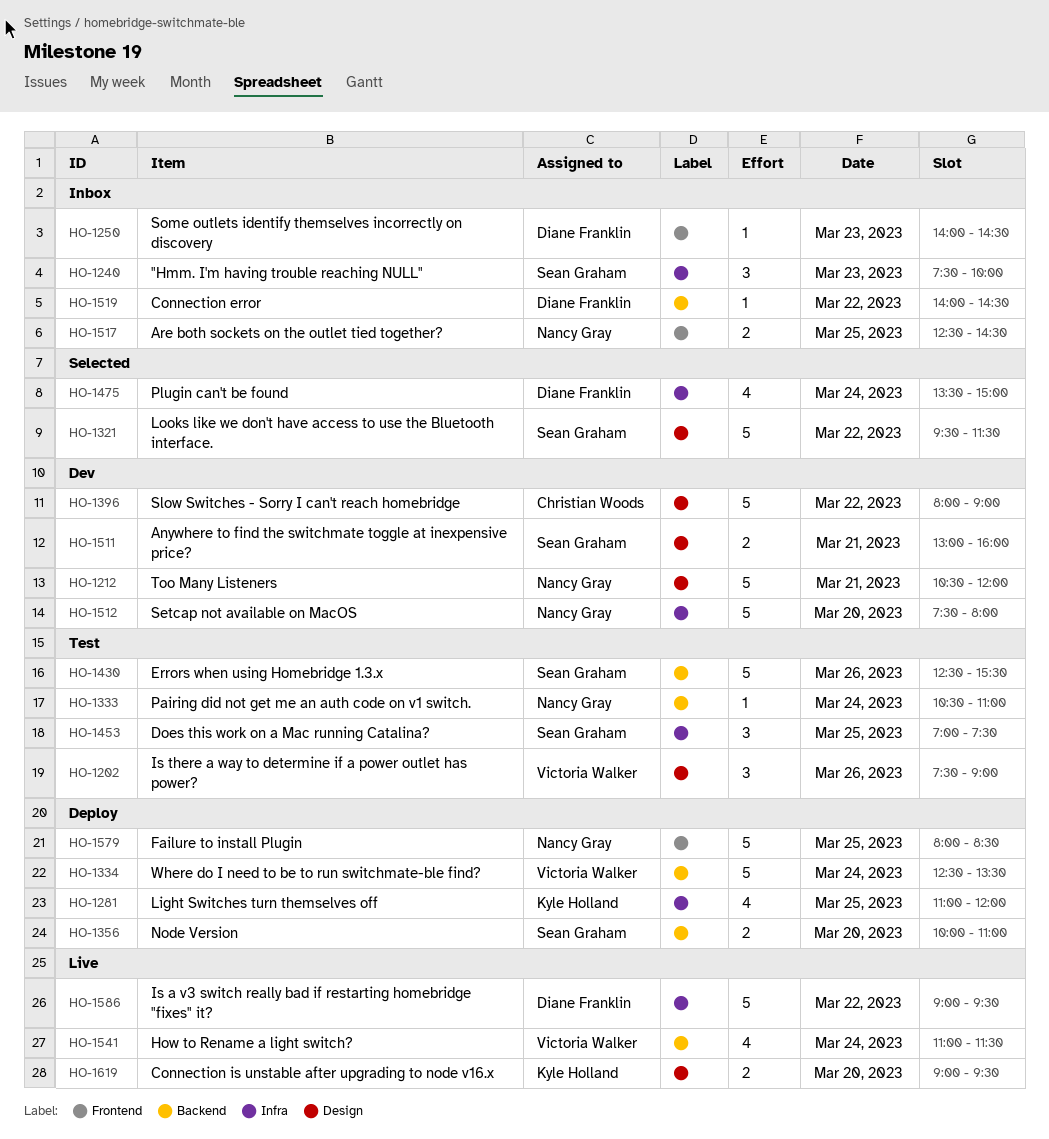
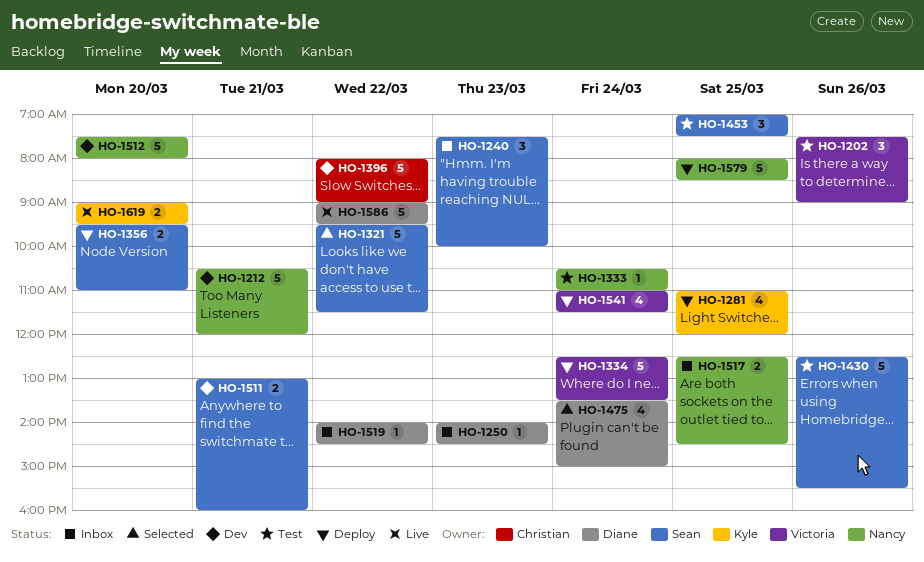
HO-1356, begins: 10:00 -> 09:30
HO-1541, status: Live -> Deploy

